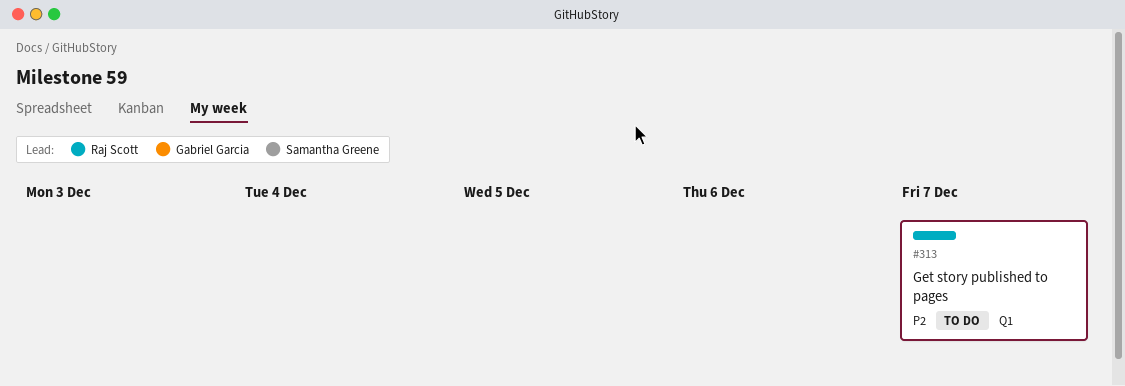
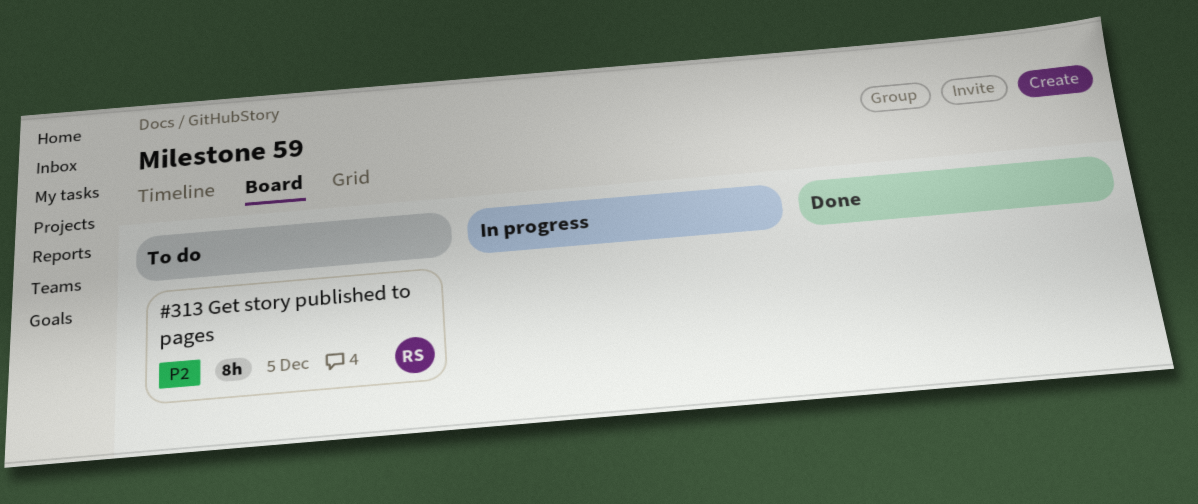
#313, due: Dec 7 -> Dec 5

